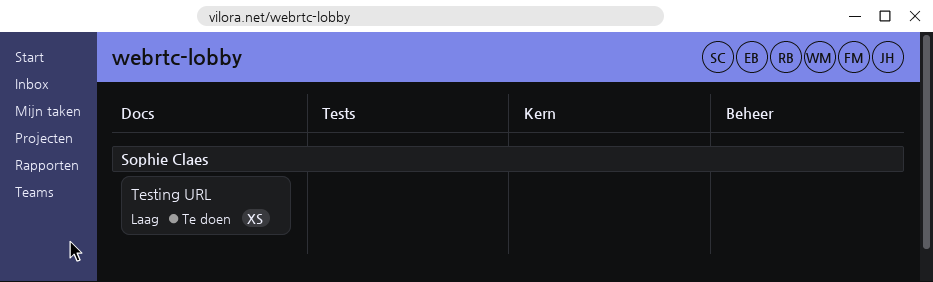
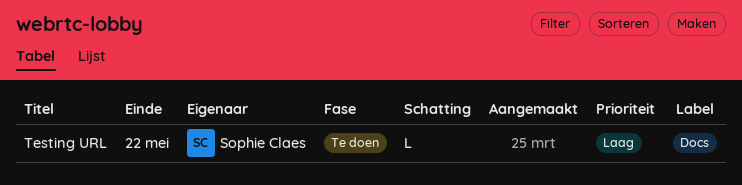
Testing URL, estimate: XS -> L

